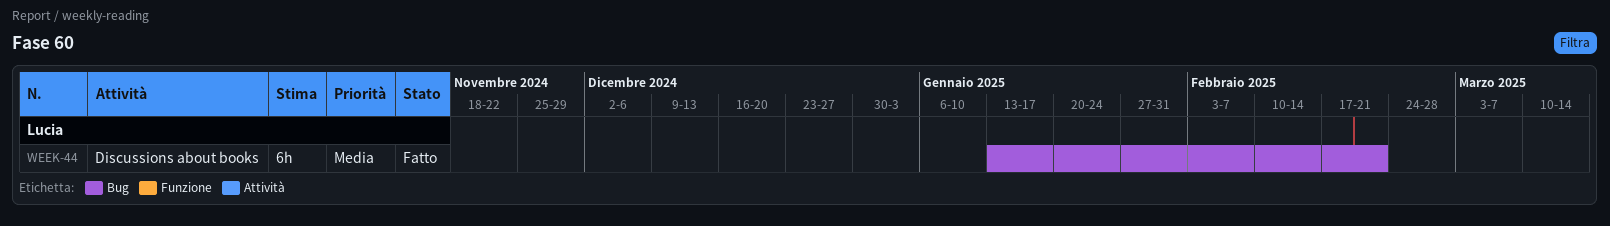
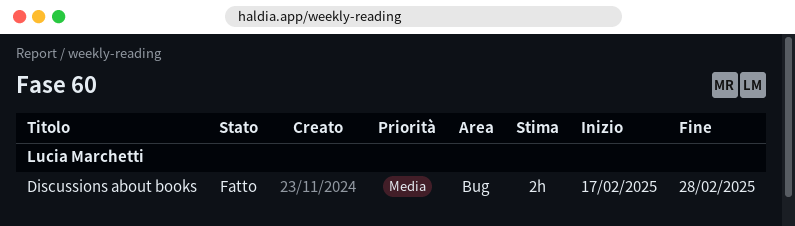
Discussions about books, estimate: 6h -> 2h
Discussions about books, start: Jan 13 -> Feb 17
Discussions about books, due: Feb 21 -> Feb 28

